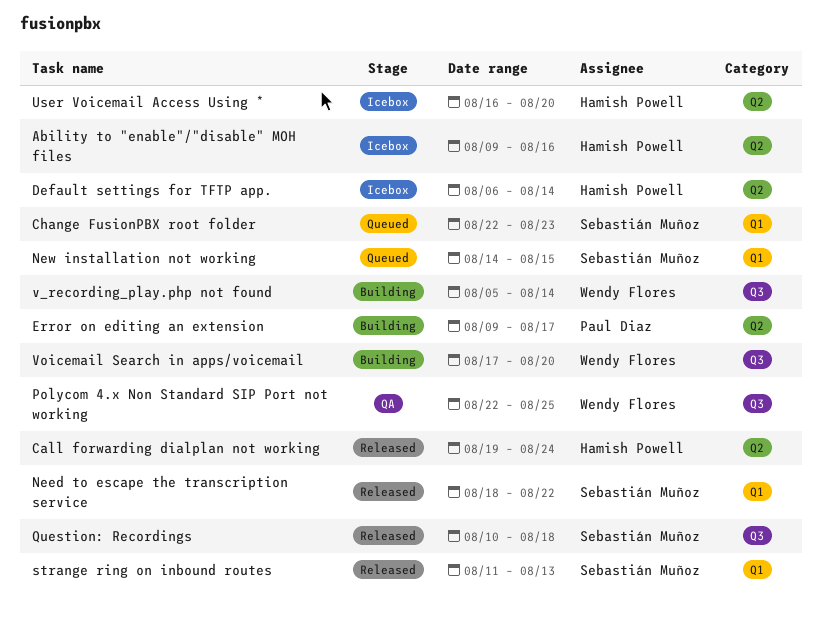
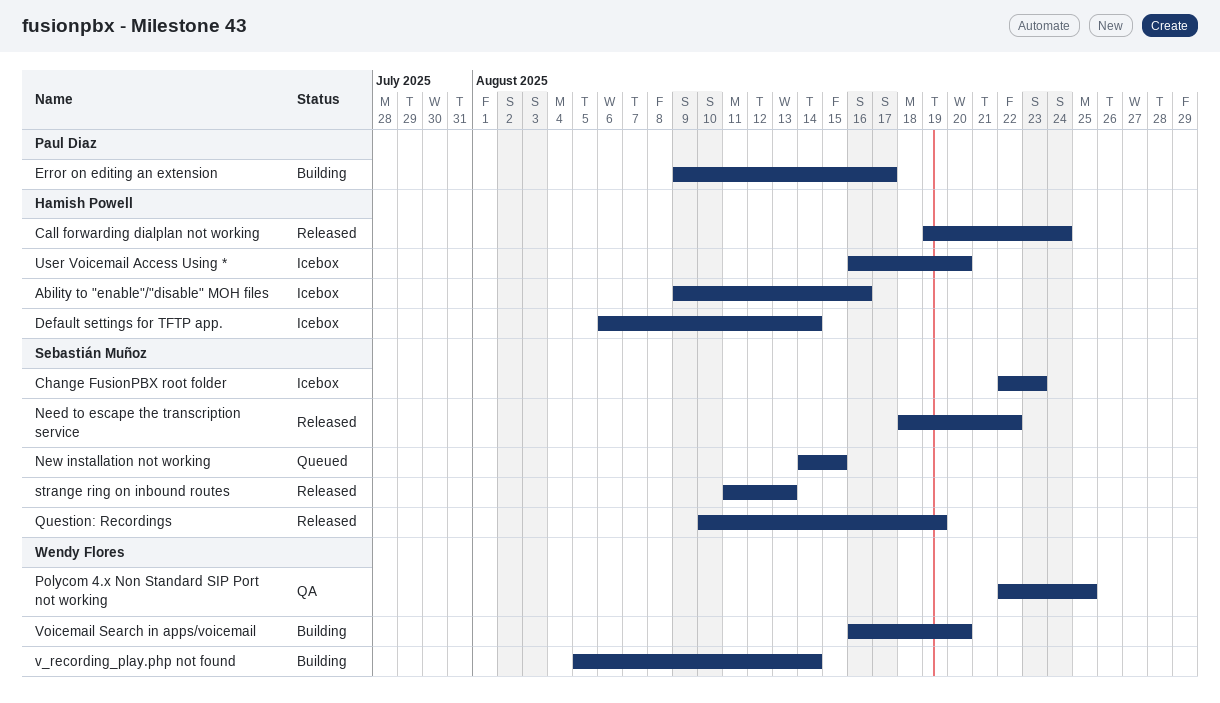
Change FusionPBX root folder, status: Queued -> Icebox
Question: Recordings, due: Aug 18 -> Aug 19
Voicemail Search in apps/voicemail, start: Aug 17 -> Aug 16

